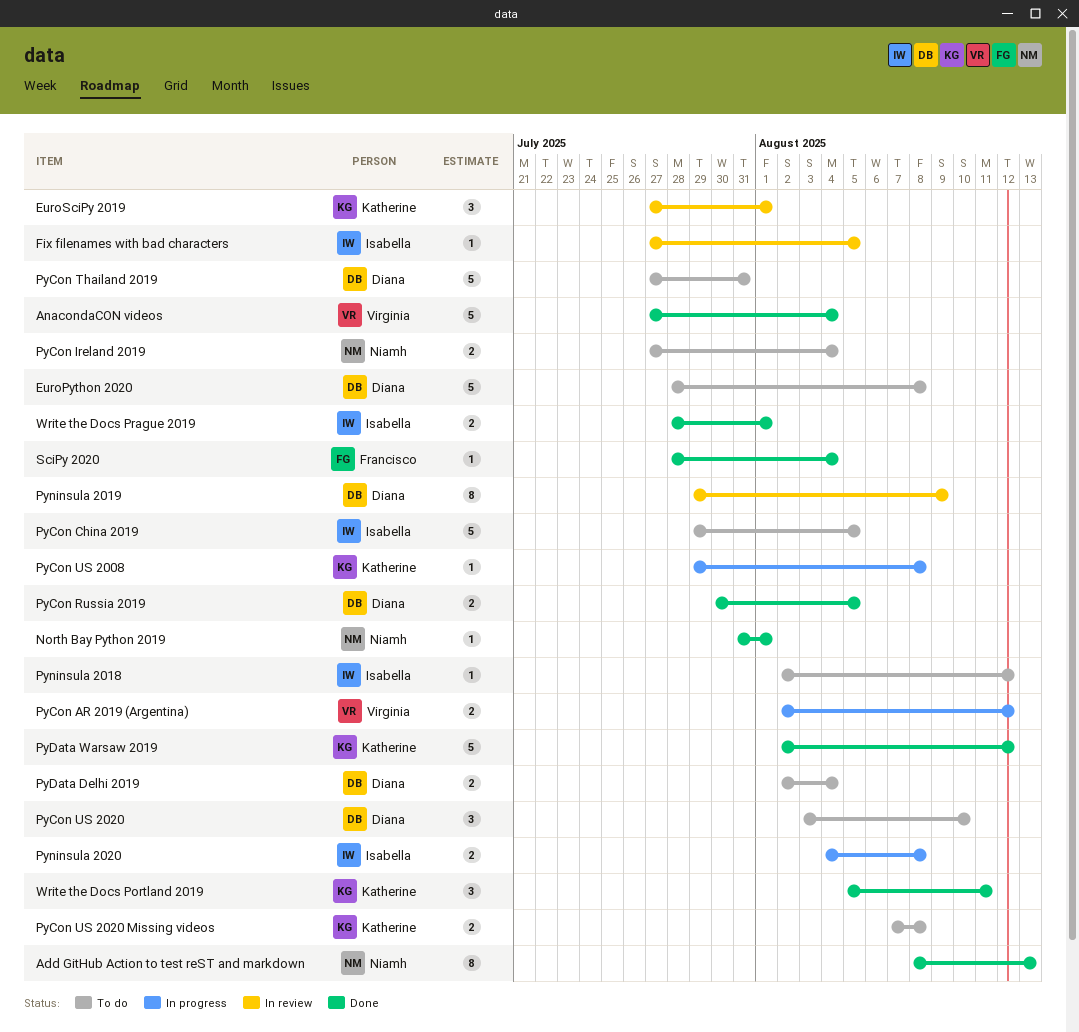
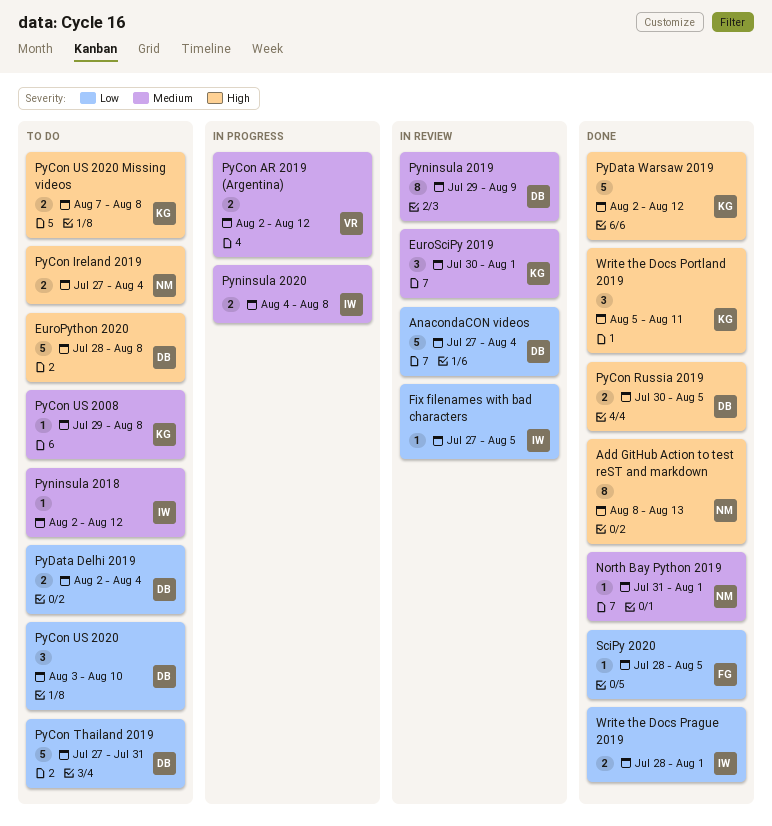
AnacondaCON videos, status: Done -> In review
AnacondaCON videos, owner: Virginia -> Diana
EuroSciPy 2019, start: Jul 27 -> Jul 30
PyCon China 2019: present -> none
PyCon US 2008, status: In progress -> To do
SciPy 2020, due: Aug 4 -> Aug 5

